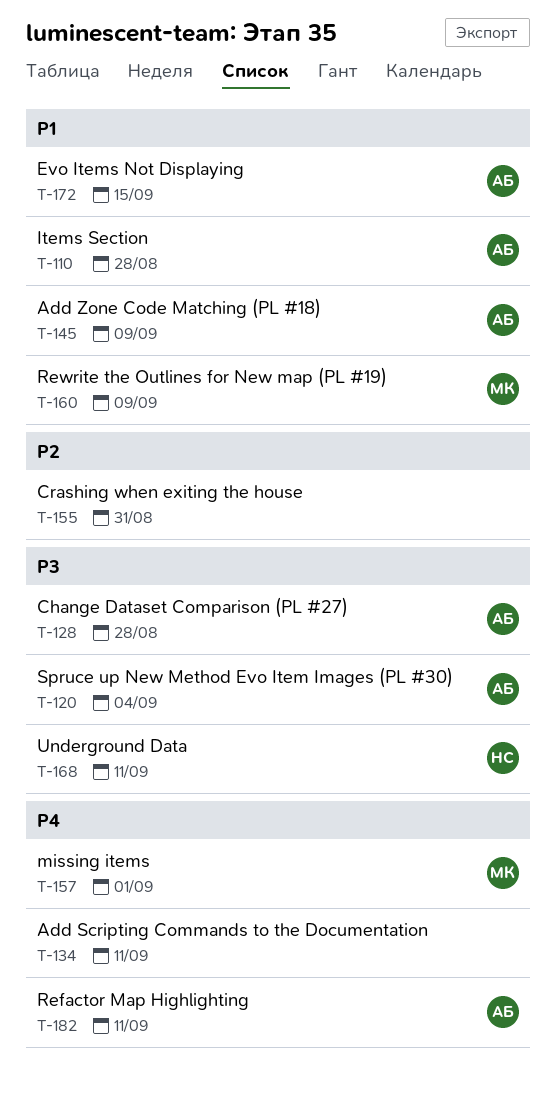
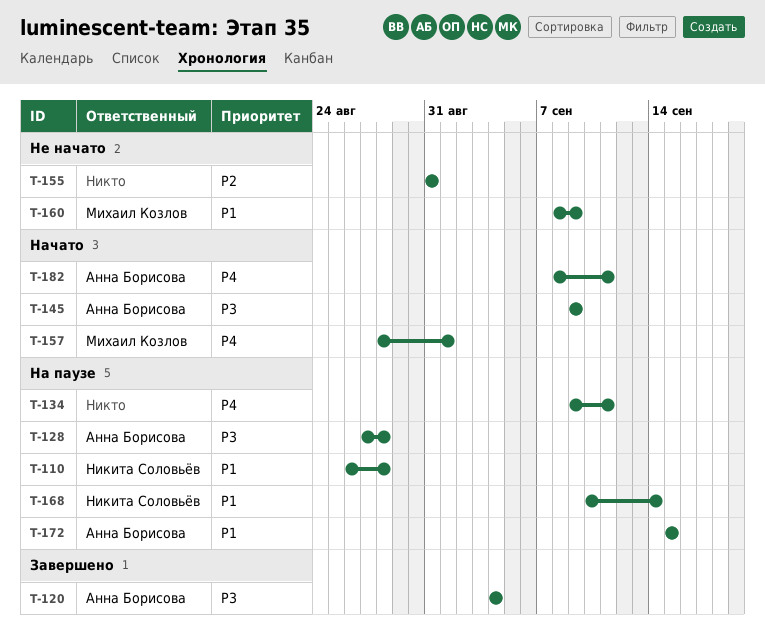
T-110, owner: Анна Борисова -> Никита Соловьёв
T-145, priority: P1 -> P3
T-168, priority: P3 -> P1
T-168, due: Sep 11 -> Sep 14

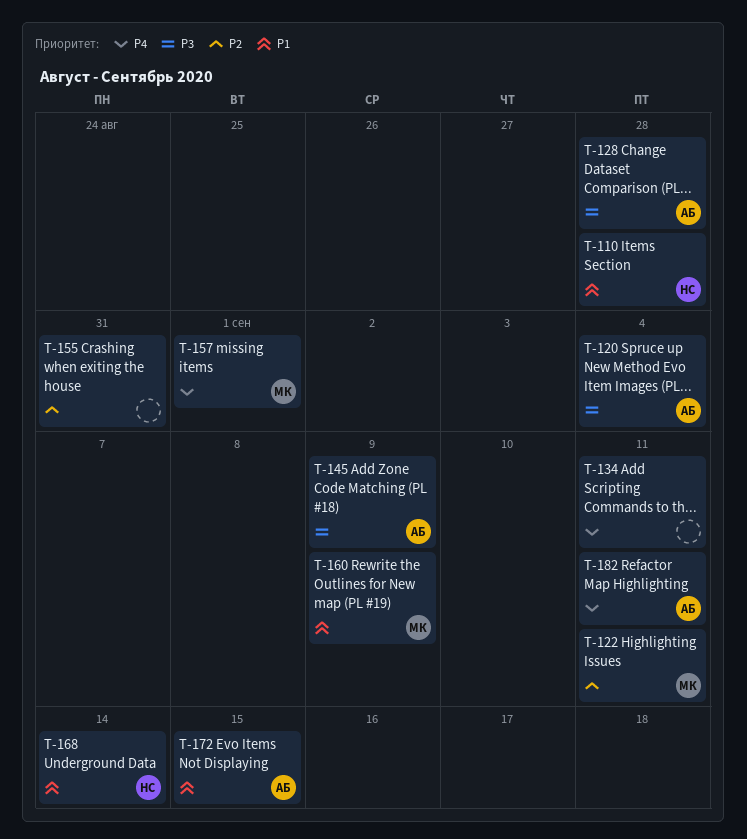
T-122: none -> present

